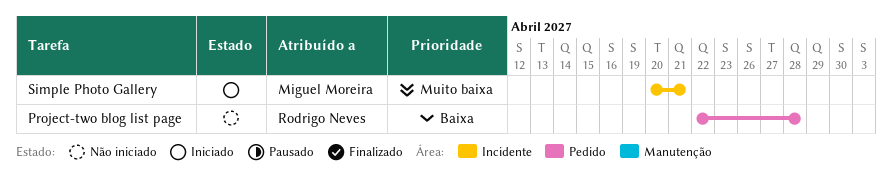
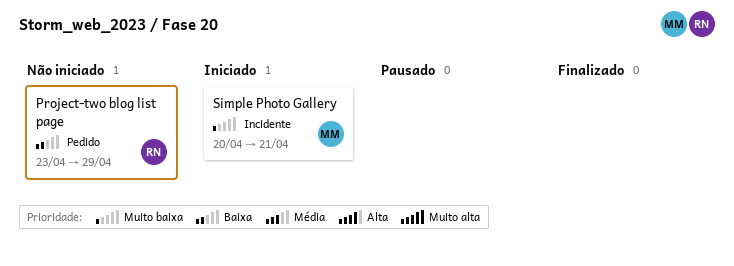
Project-two blog list page, start: Apr 22 -> Apr 23
Project-two blog list page, due: Apr 28 -> Apr 29

